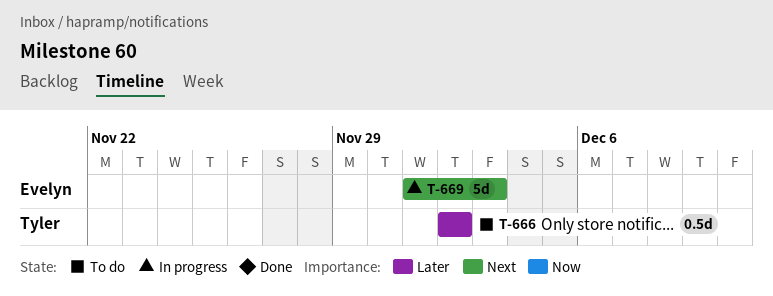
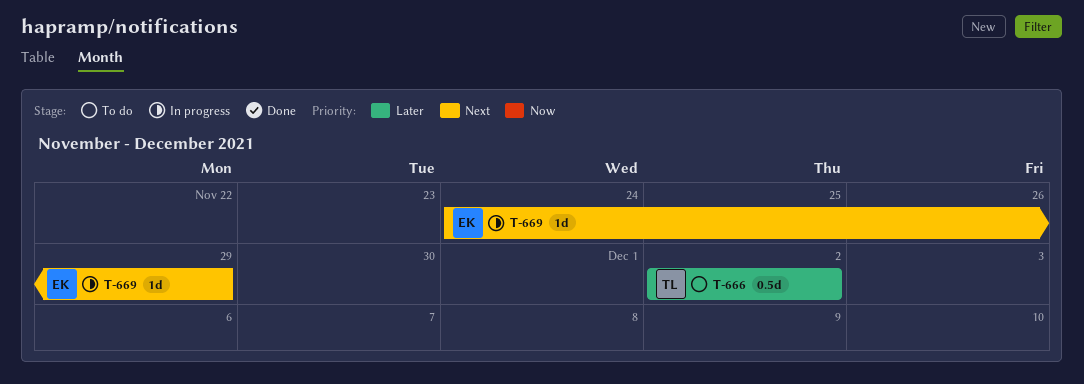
T-669, estimate: 5d -> 1d
T-669, start: Dec 1 -> Nov 24
T-669, due: Dec 3 -> Nov 29

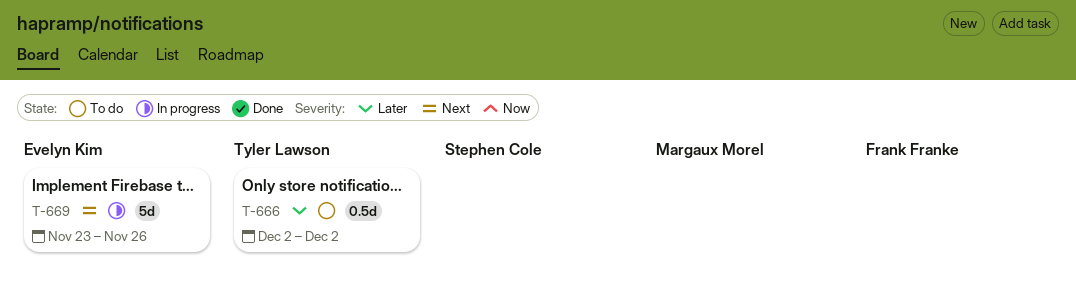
T-669, estimate: 1d -> 5d
T-669, start: Nov 24 -> Nov 23
T-669, due: Nov 29 -> Nov 26

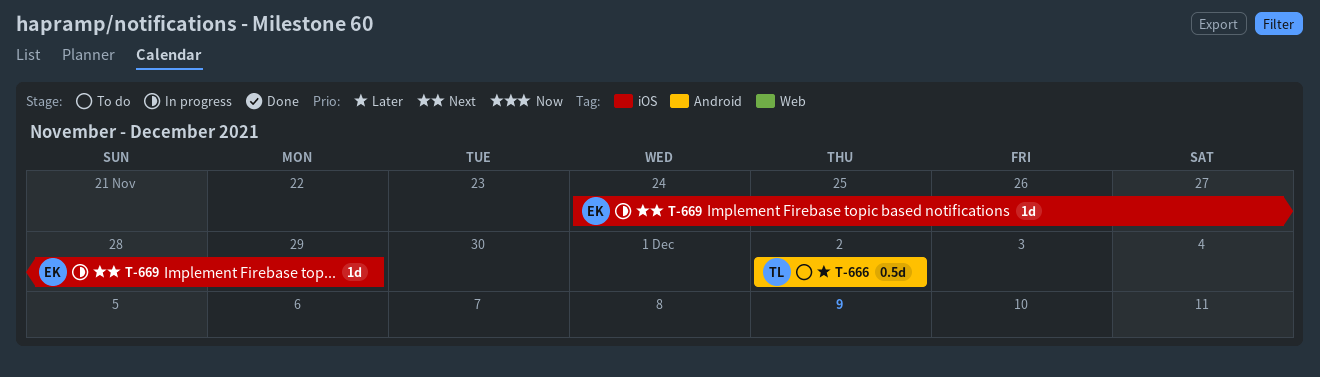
T-669, estimate: 5d -> 1d
T-669, start: Nov 23 -> Nov 24
T-669, due: Nov 26 -> Nov 29

